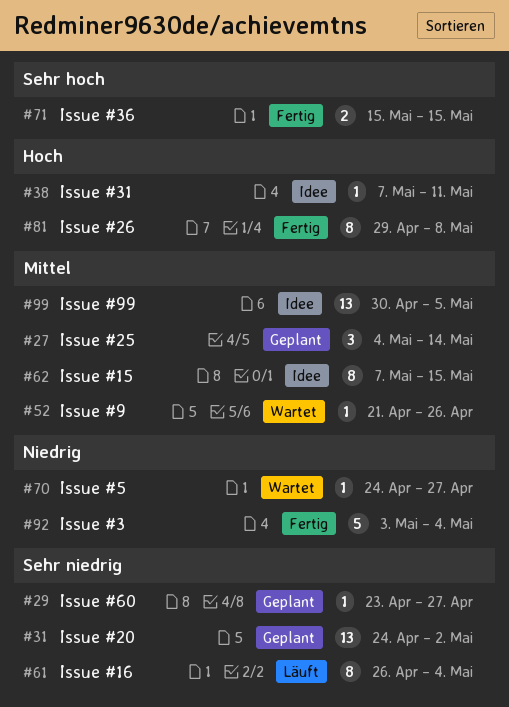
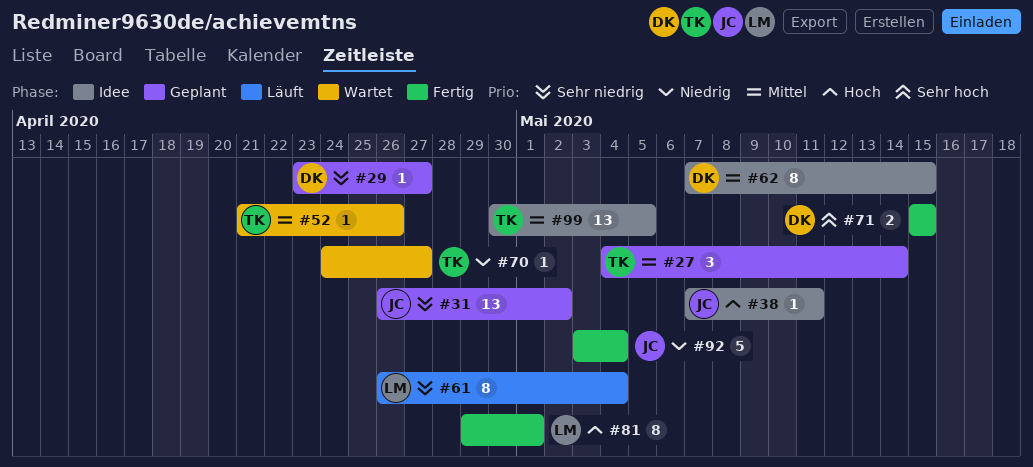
#31, start: Apr 24 -> Apr 26
#81, due: May 8 -> May 1

